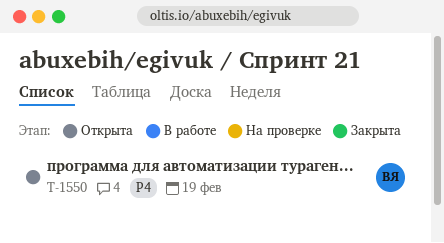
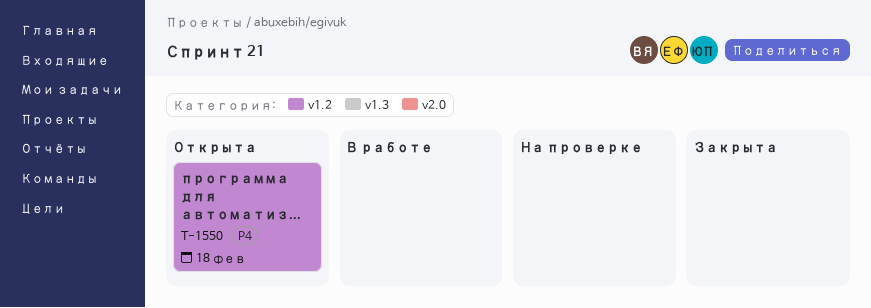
T-1550, due: Feb 19 -> Feb 18

